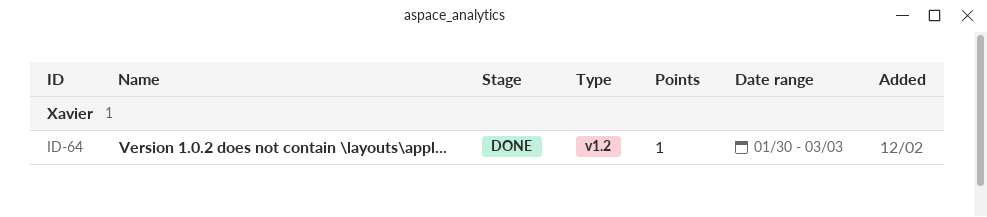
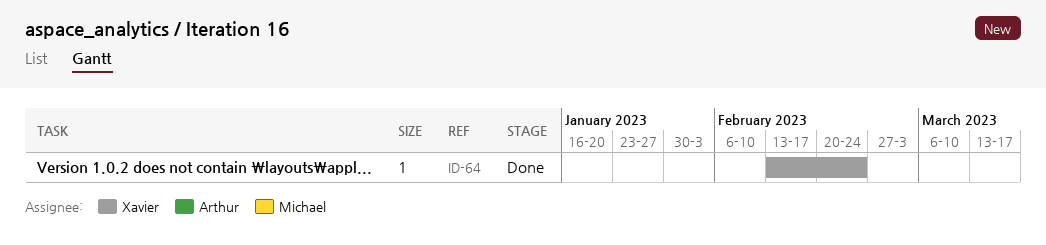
ID-64, start: Jan 30 -> Feb 13
ID-64, due: Mar 3 -> Feb 24

